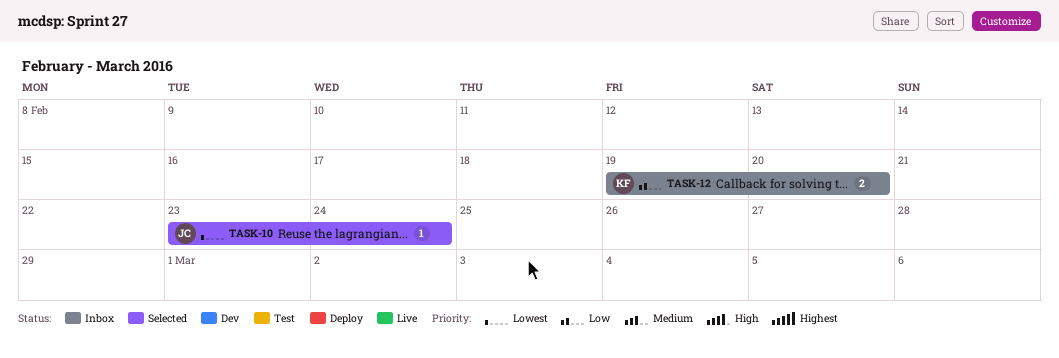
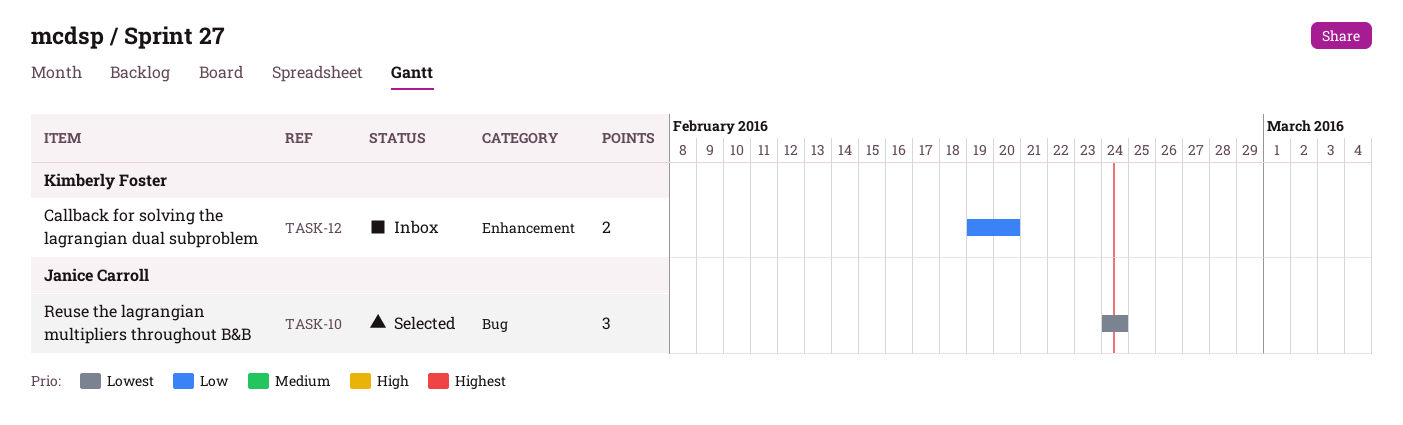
TASK-10, estimate: 1 -> 3
TASK-10, start: Feb 23 -> Feb 24

